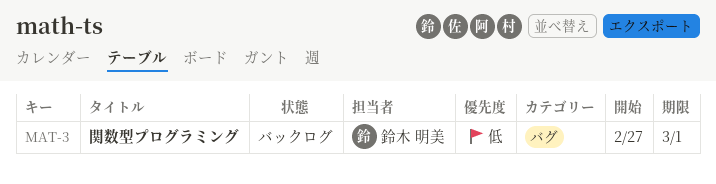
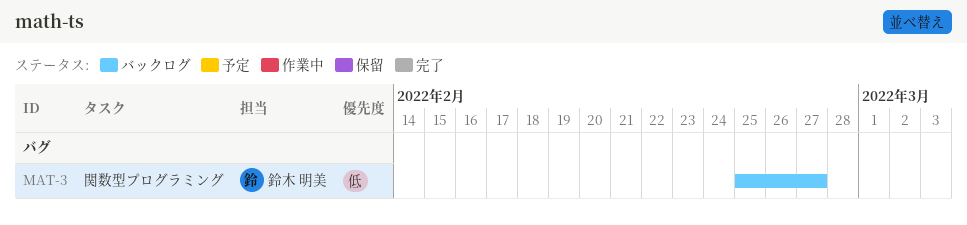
MAT-3, start: Feb 27 -> Feb 25
MAT-3, due: Mar 1 -> Feb 27

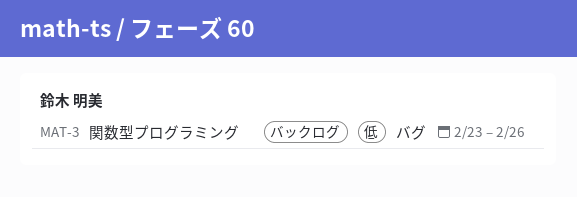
MAT-3, start: Feb 25 -> Feb 23
MAT-3, due: Feb 27 -> Feb 26

